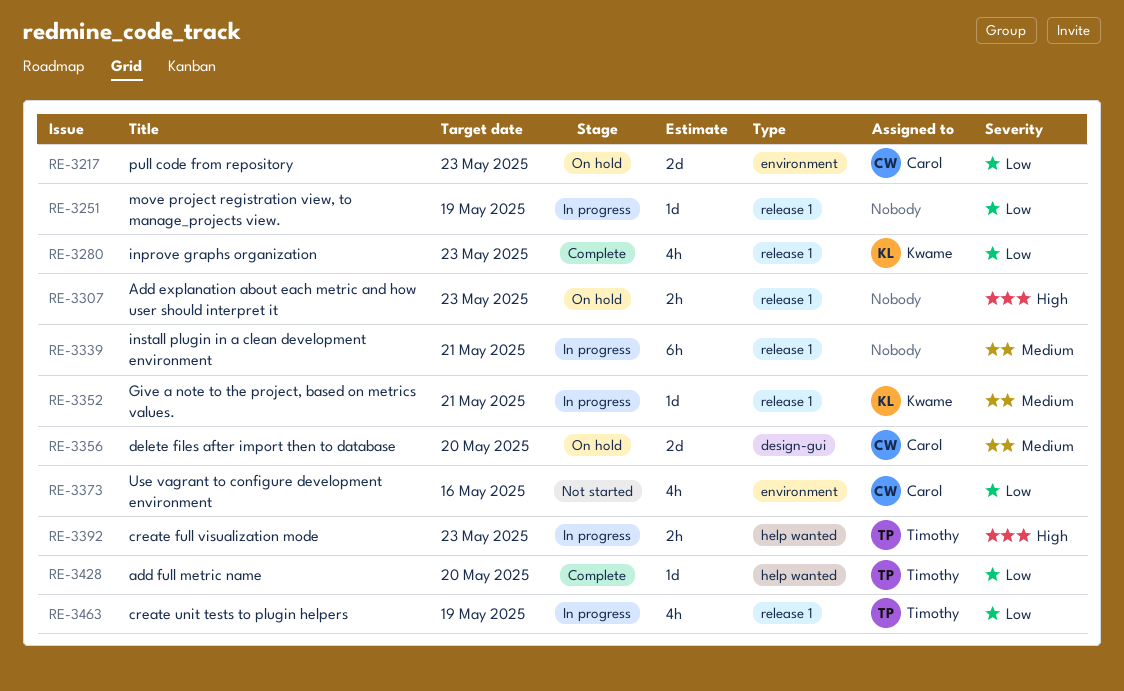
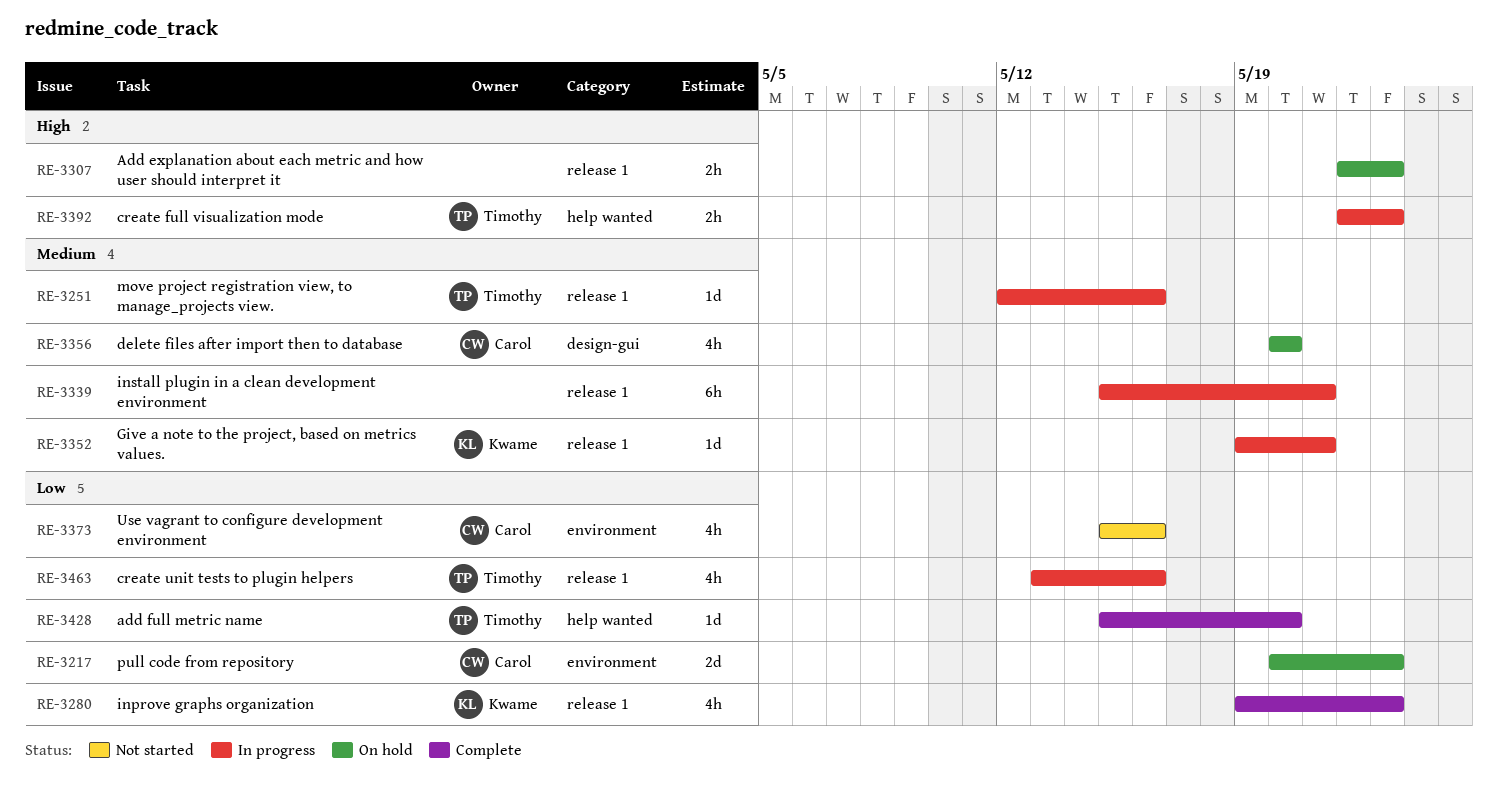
RE-3251, owner: none -> Timothy
RE-3251, priority: Low -> Medium
RE-3251, due: May 19 -> May 16
RE-3356, estimate: 2d -> 4h
RE-3463, due: May 19 -> May 16

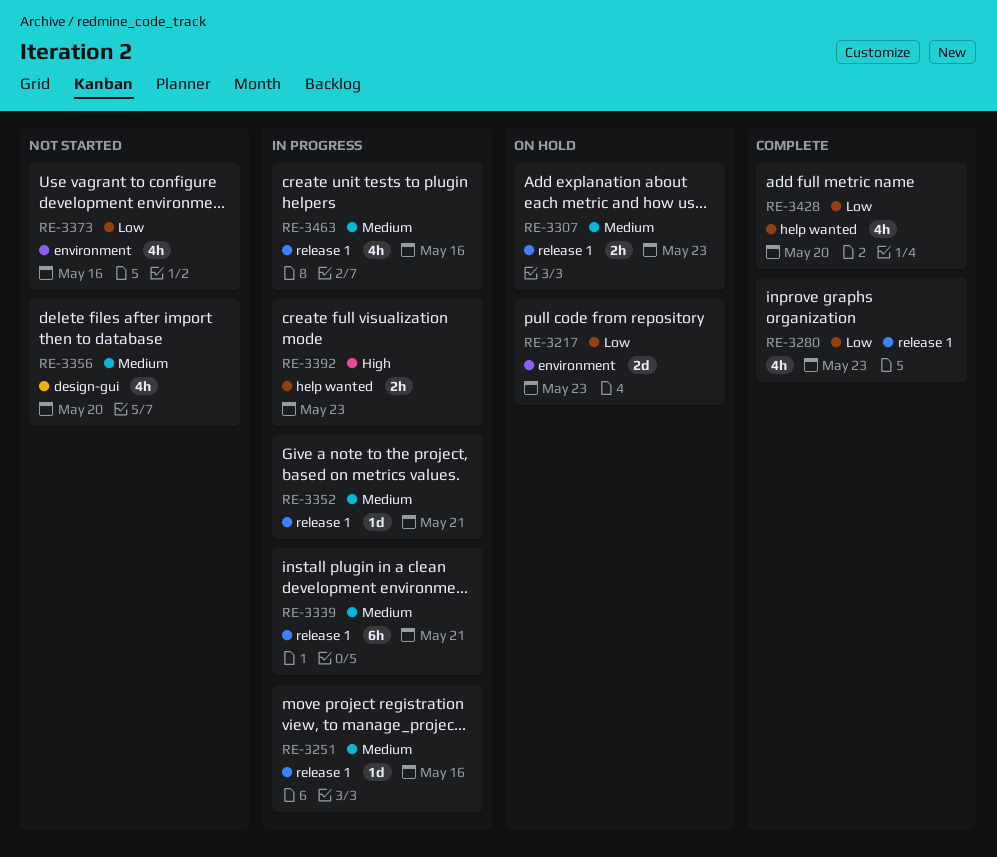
RE-3307, priority: High -> Medium
RE-3356, status: On hold -> Not started
RE-3428, estimate: 1d -> 4h
RE-3463, priority: Low -> Medium

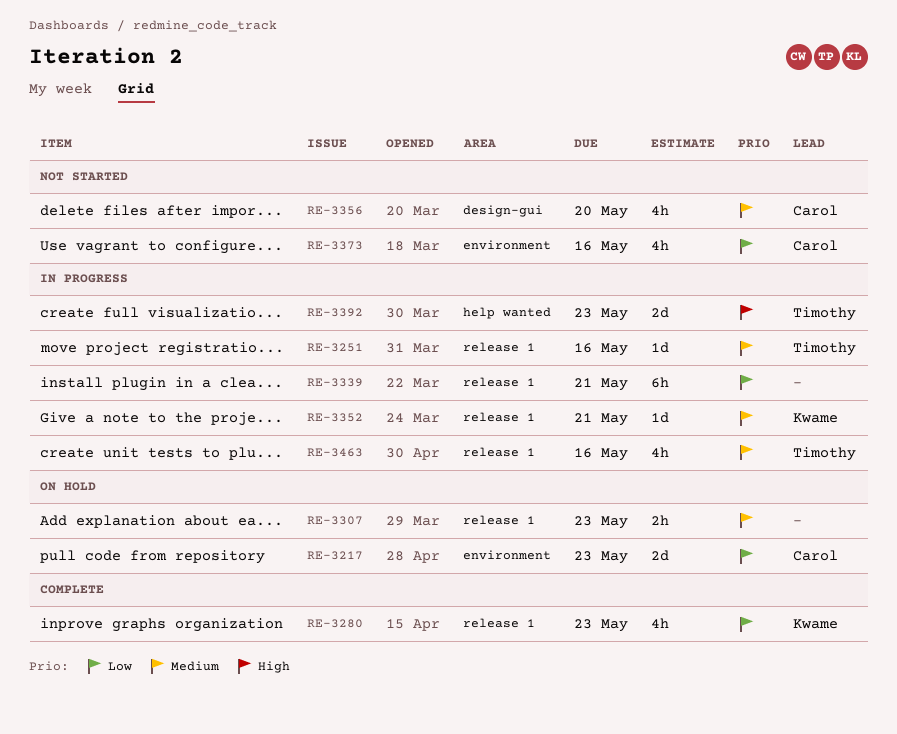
RE-3339, priority: Medium -> Low
RE-3392, estimate: 2h -> 2d
RE-3428: present -> none

